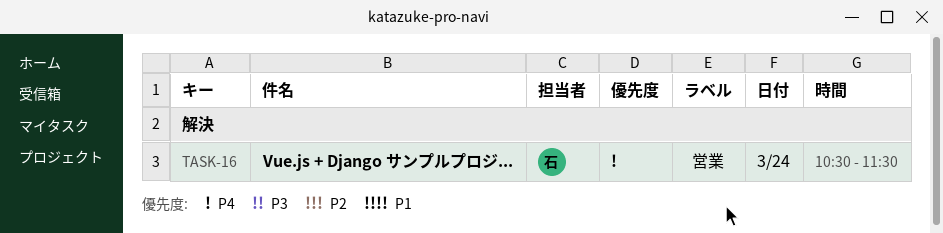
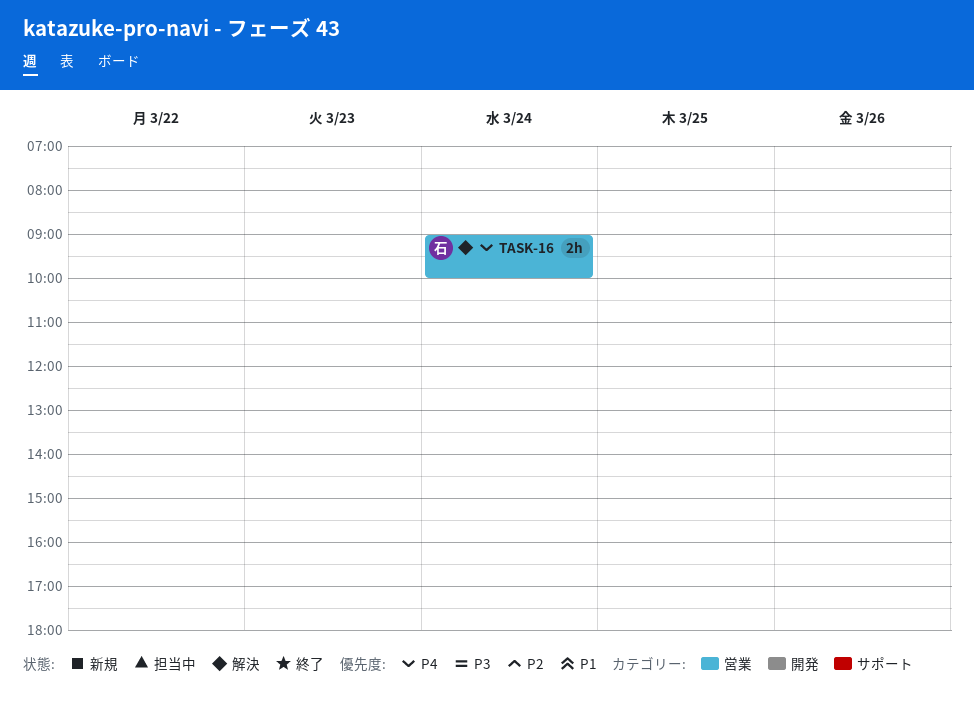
TASK-16, begins: 10:30 -> 09:00
TASK-16, ends: 11:30 -> 10:00

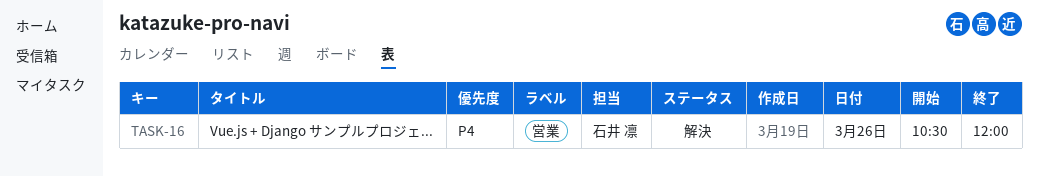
TASK-16, day: Mar 24 -> Mar 26
TASK-16, begins: 09:00 -> 10:30
TASK-16, ends: 10:00 -> 12:00

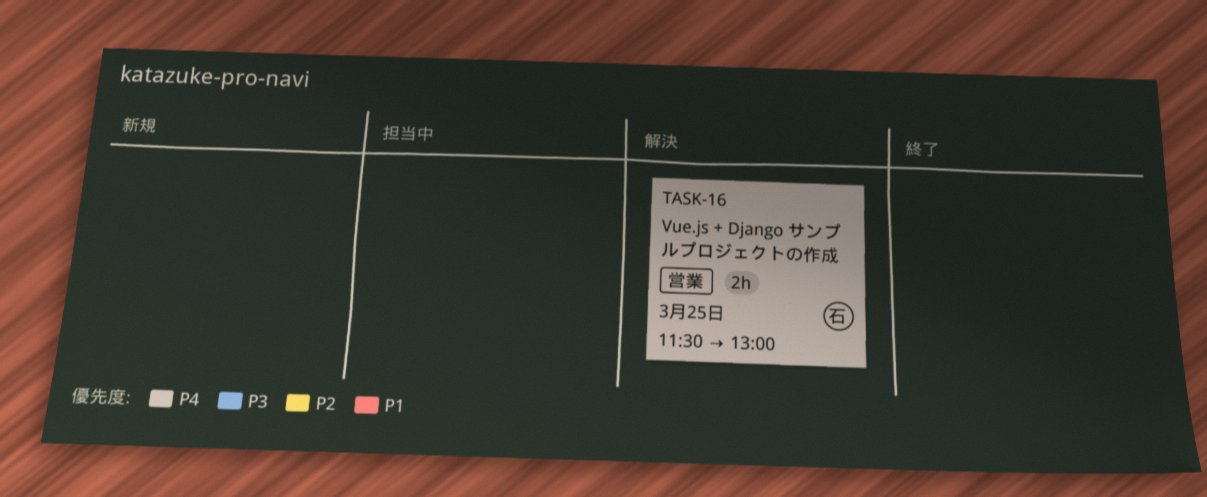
TASK-16, day: Mar 26 -> Mar 25
TASK-16, begins: 10:30 -> 11:30
TASK-16, ends: 12:00 -> 13:00

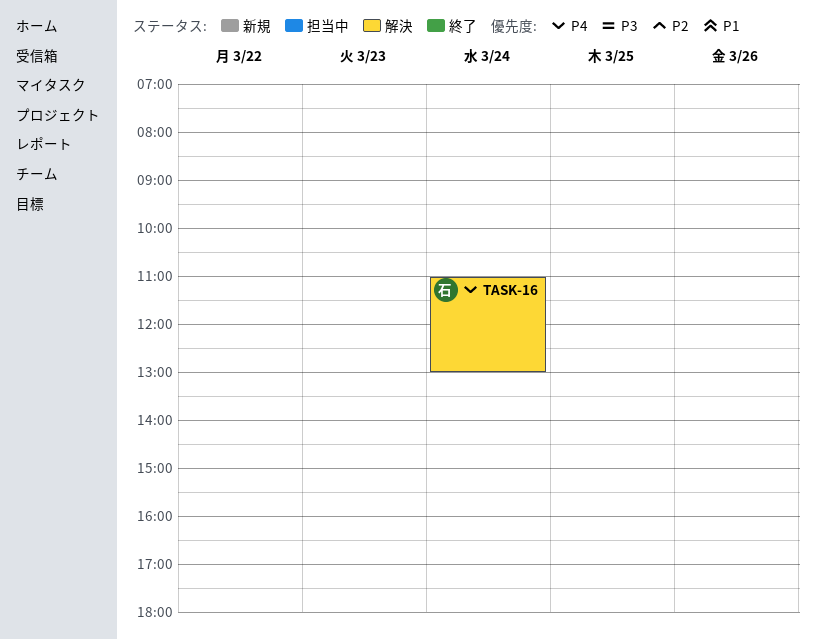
TASK-16, day: Mar 25 -> Mar 24
TASK-16, begins: 11:30 -> 11:00

